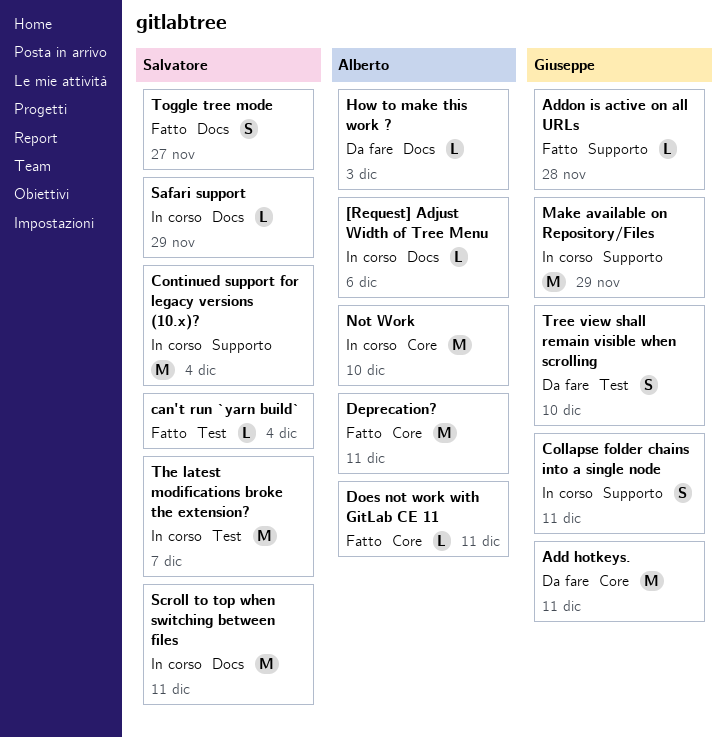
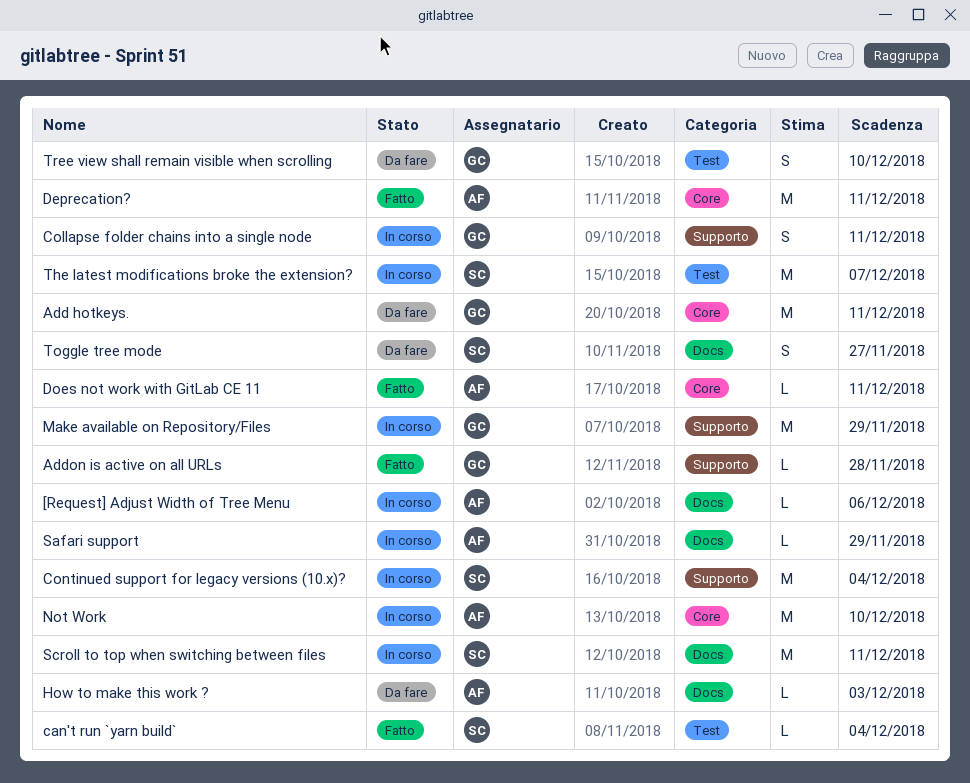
Safari support, owner: Salvatore -> Alberto
Toggle tree mode, status: Fatto -> Da fare

